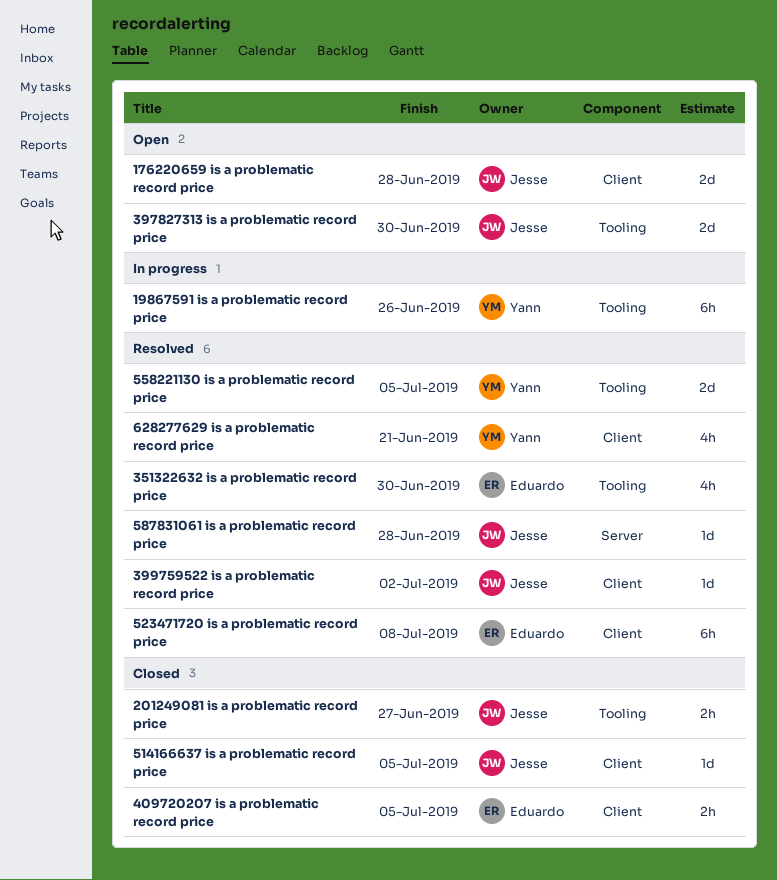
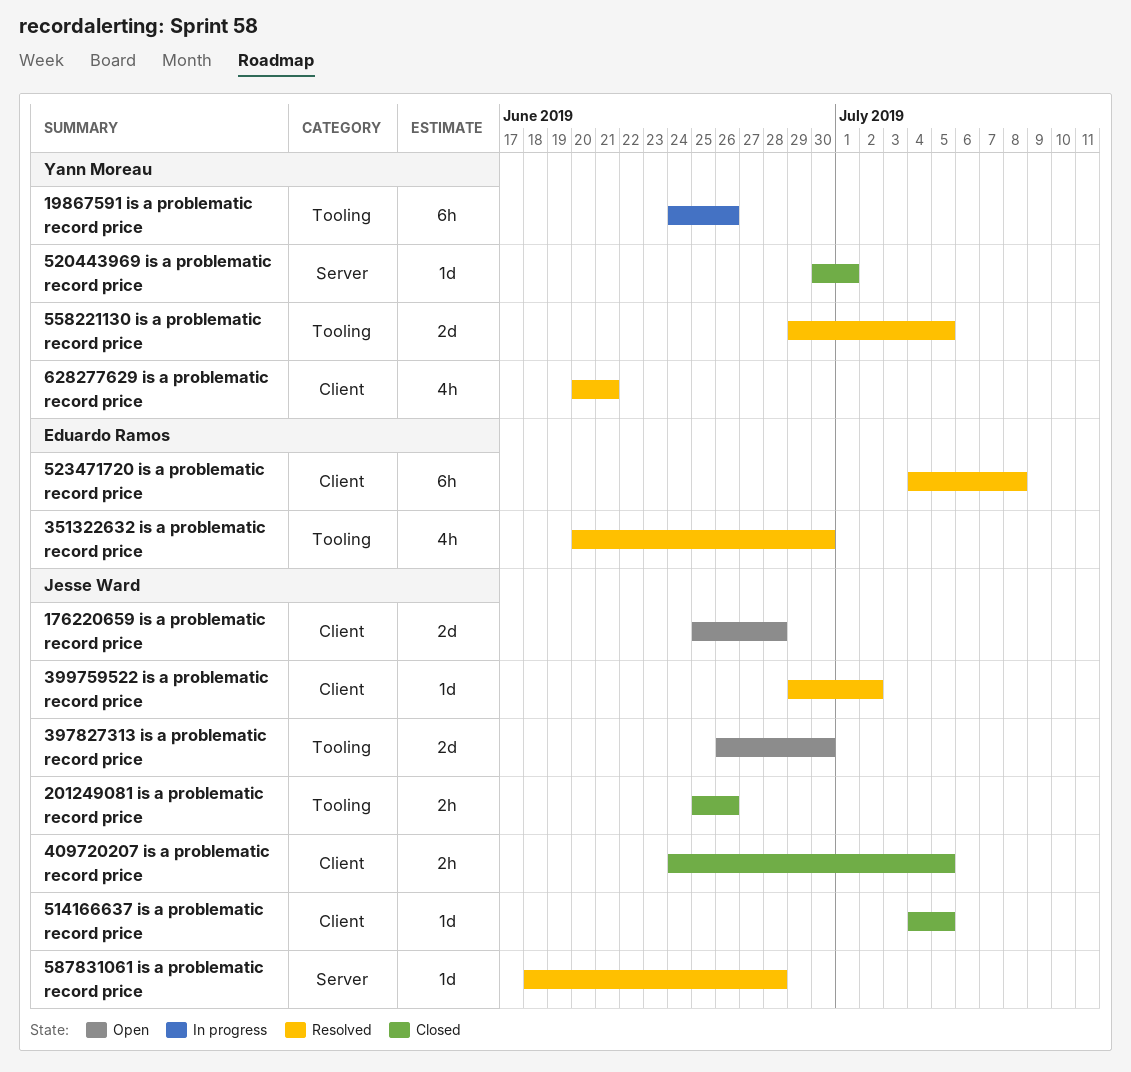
201249081 is a problematic record price, due: Jun 27 -> Jun 26
409720207 is a problematic record price, owner: Eduardo Ramos -> Jesse Ward
520443969 is a problematic record price: none -> present

